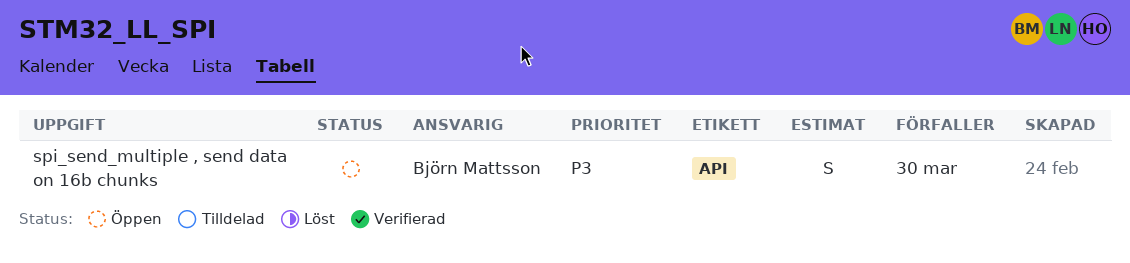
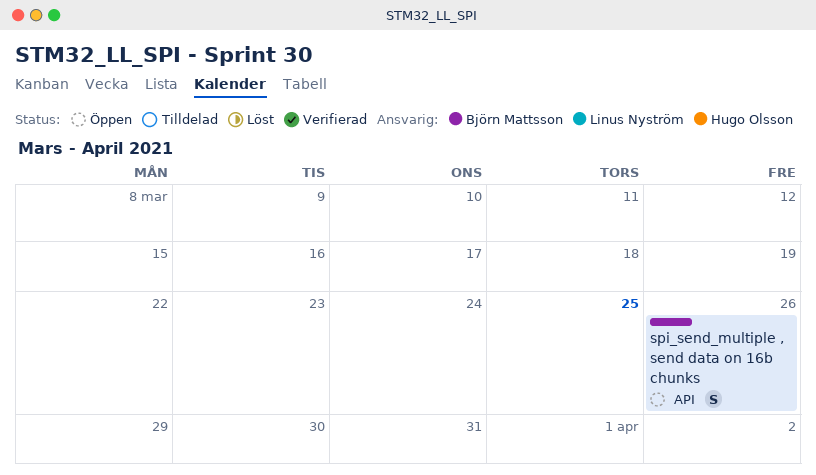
spi_send_multiple , send data on 16b chunks, due: Mar 30 -> Mar 26

